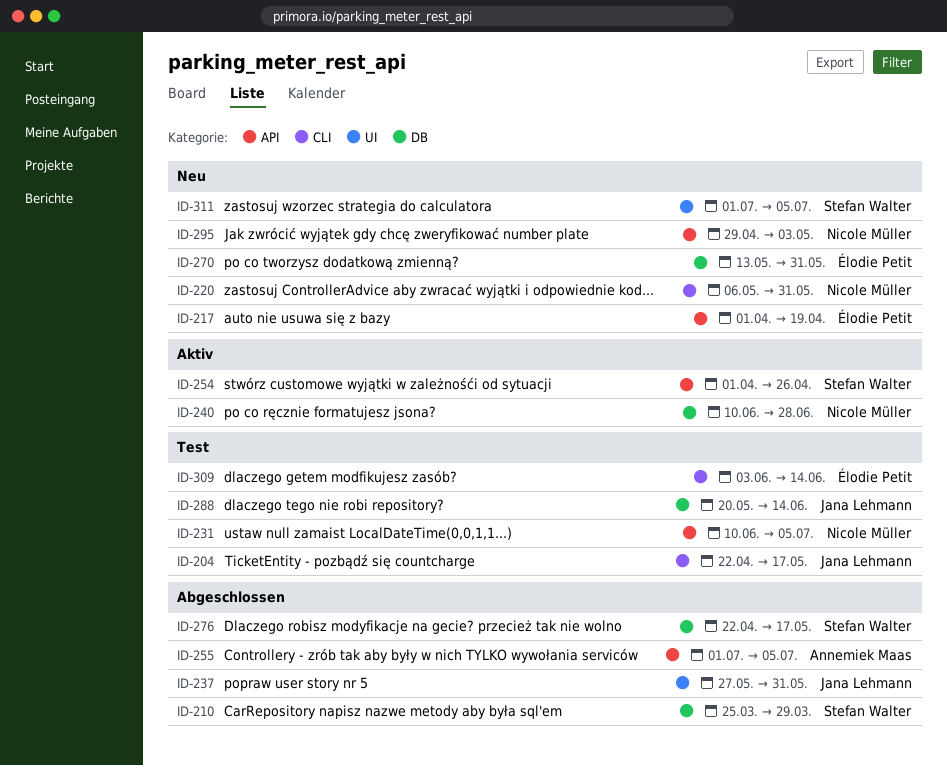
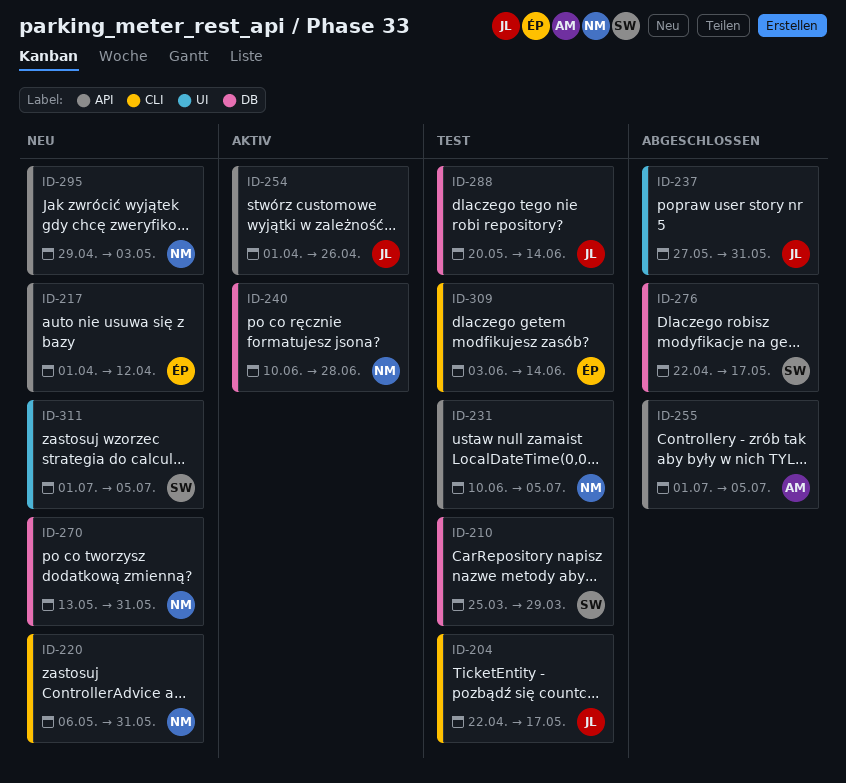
ID-210, status: Abgeschlossen -> Test
ID-217, due: Apr 19 -> Apr 12
ID-254, owner: Stefan Walter -> Jana Lehmann
ID-270, owner: Élodie Petit -> Nicole Müller

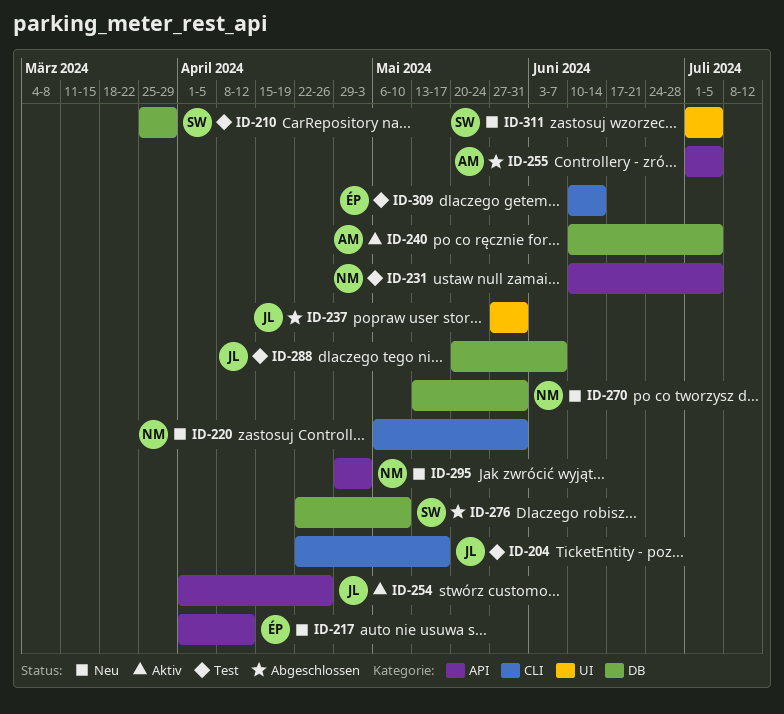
ID-240, owner: NM -> AM
ID-240, due: Jun 28 -> Jul 5
ID-276, due: May 17 -> May 10
ID-288, due: Jun 14 -> Jun 7
ID-309, start: Jun 3 -> Jun 10

